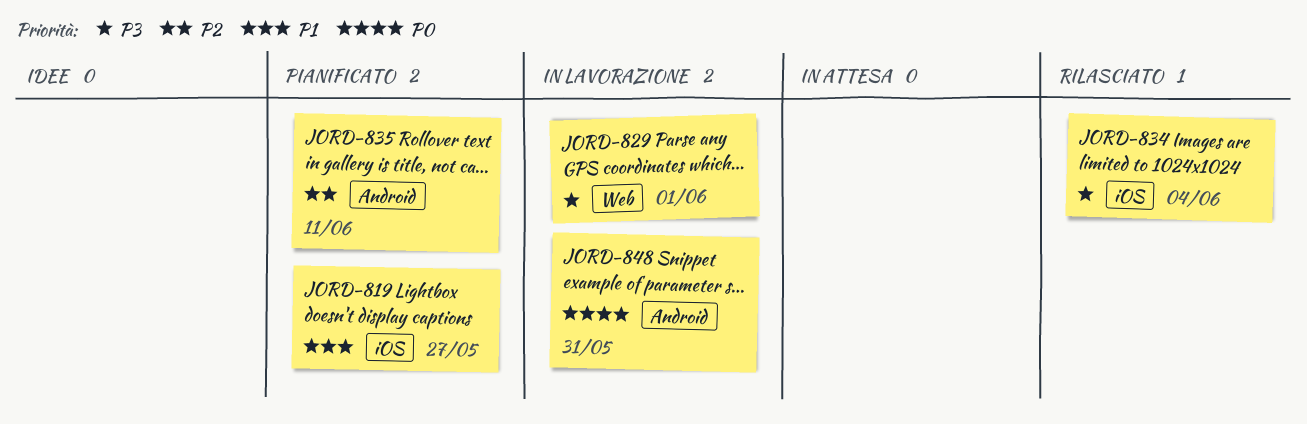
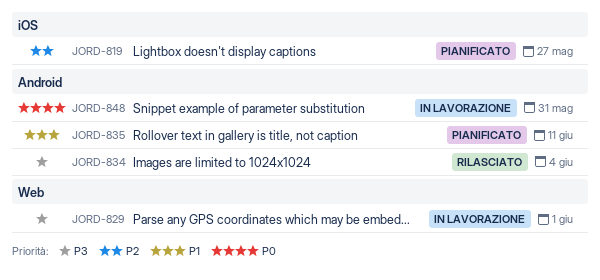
JORD-819, priority: P1 -> P2
JORD-834, label: iOS -> Android
JORD-835, priority: P2 -> P1

